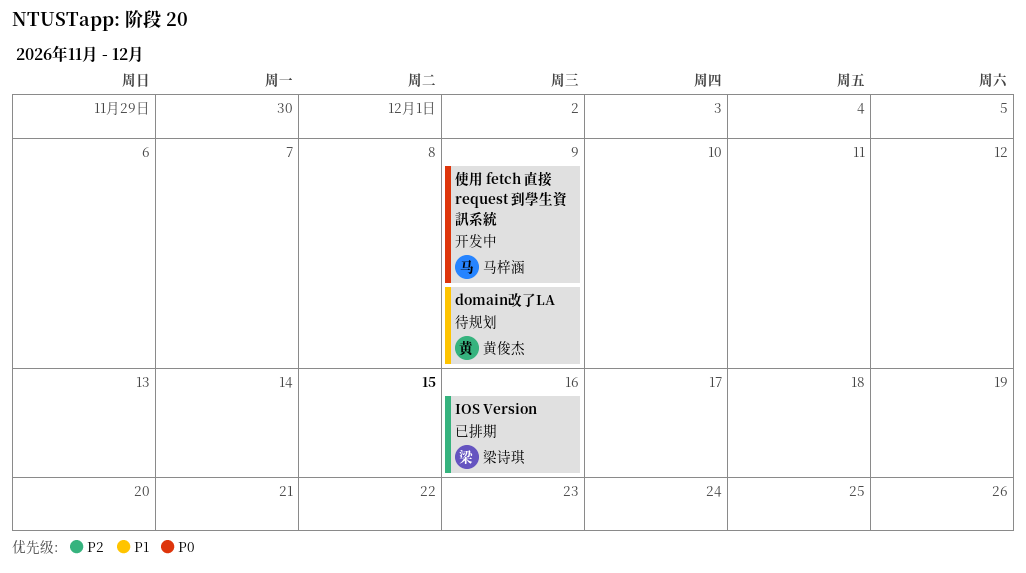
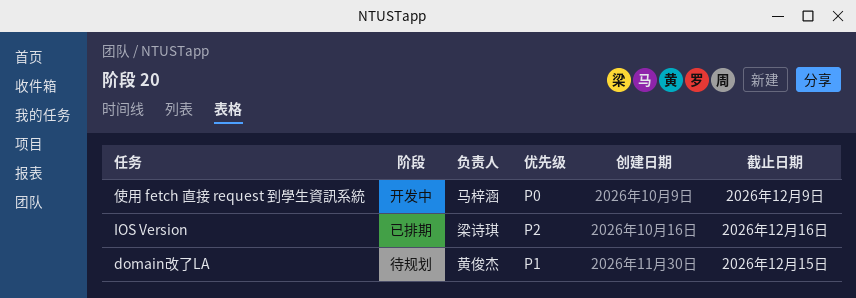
domain改了LA, due: Dec 9 -> Dec 15

